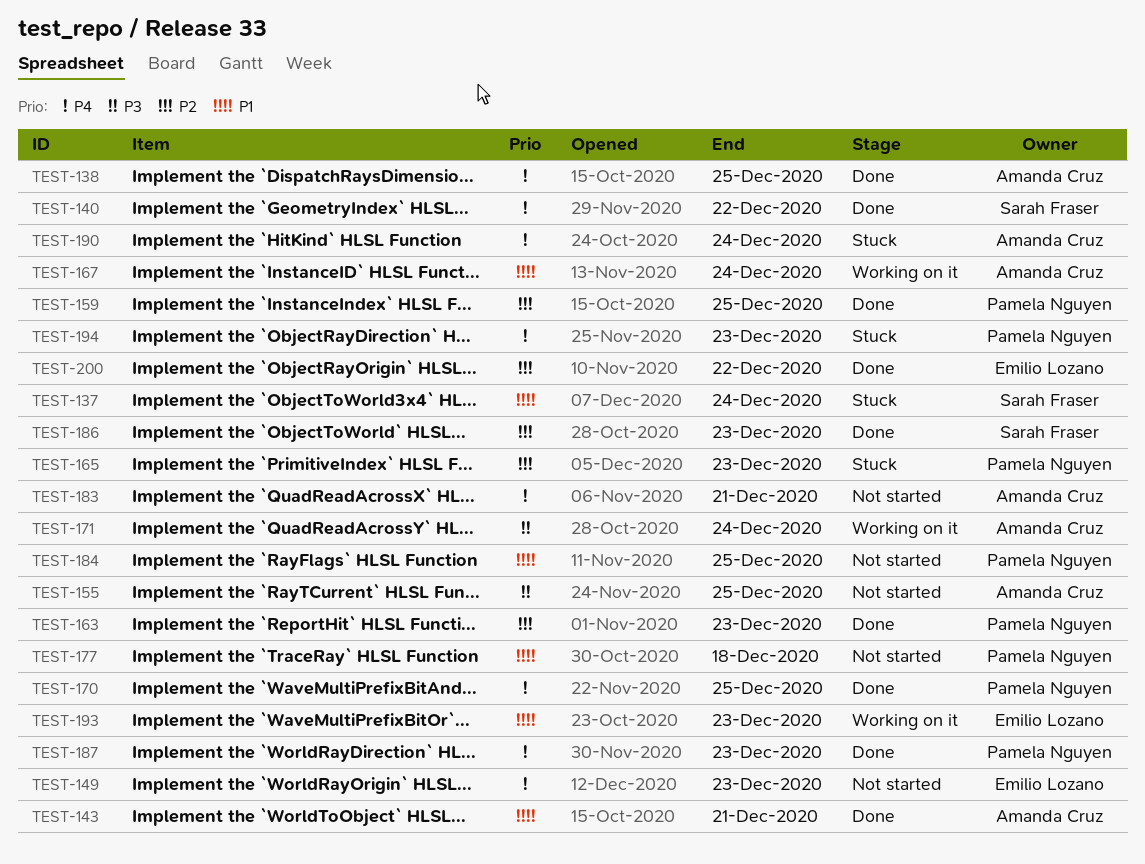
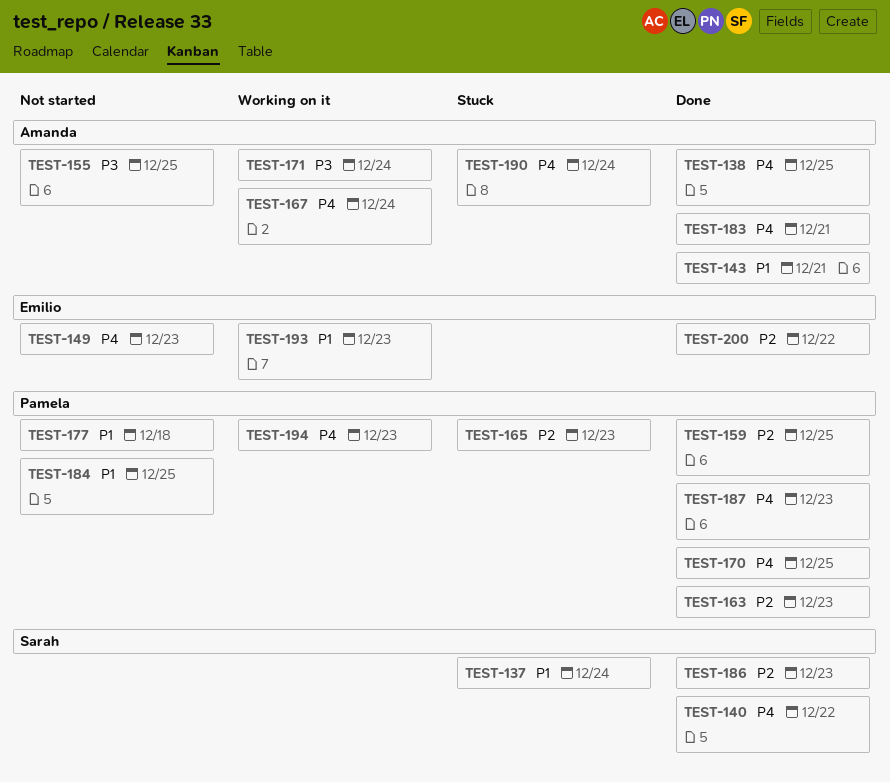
TEST-167, priority: P1 -> P4
TEST-183, status: Not started -> Done
TEST-194, status: Stuck -> Working on it

